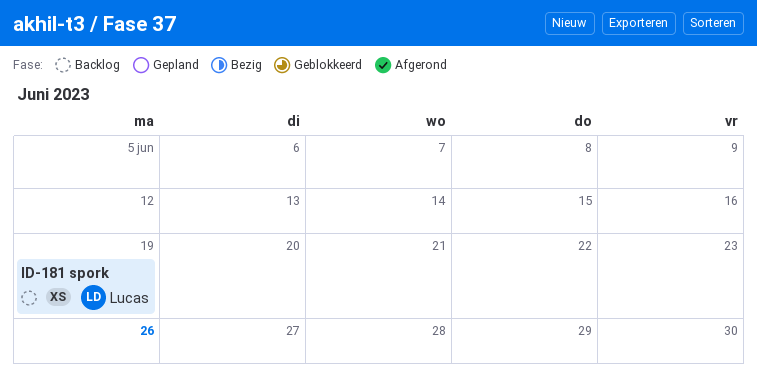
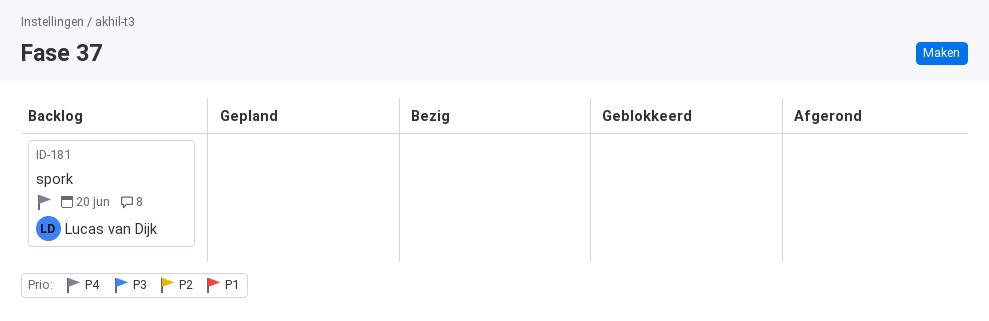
ID-181, due: Jun 19 -> Jun 20

